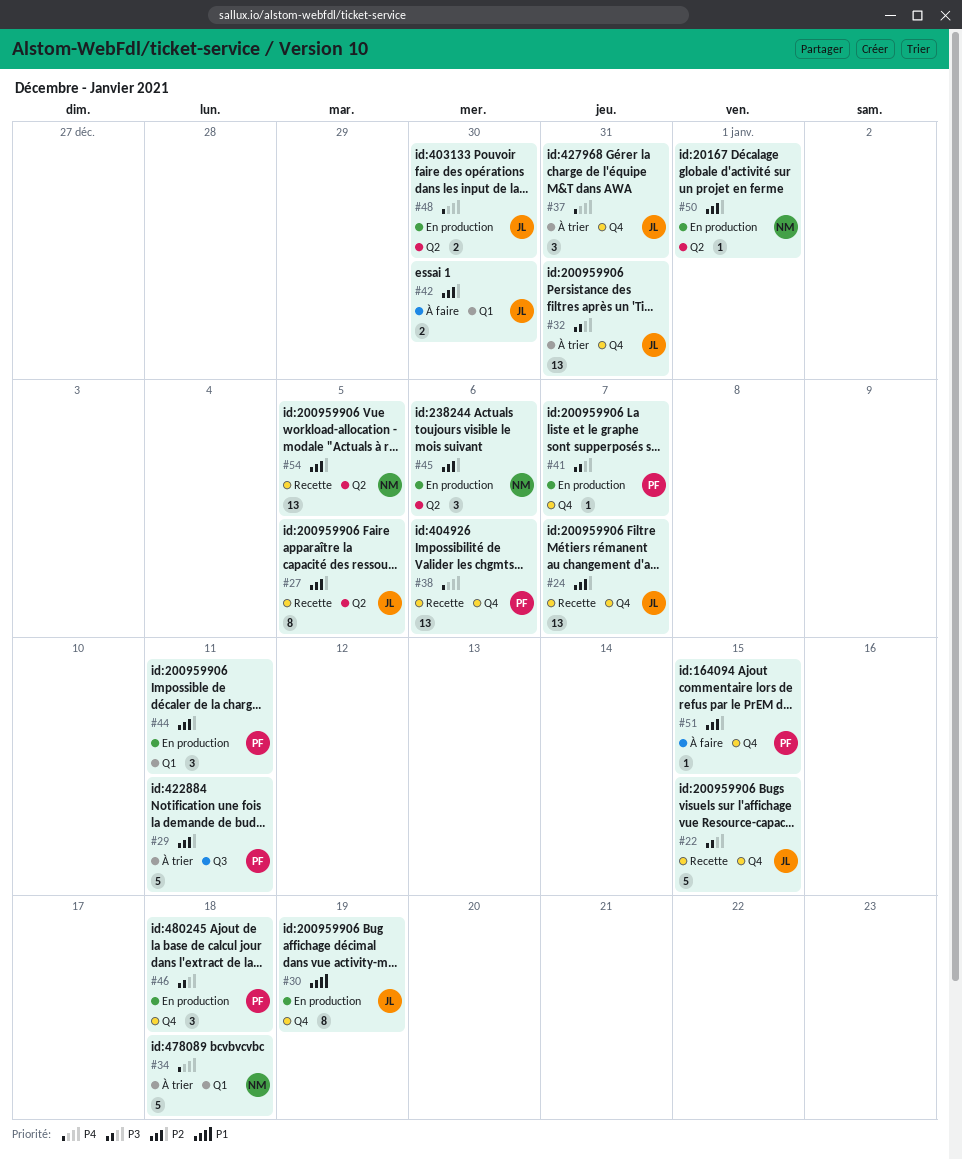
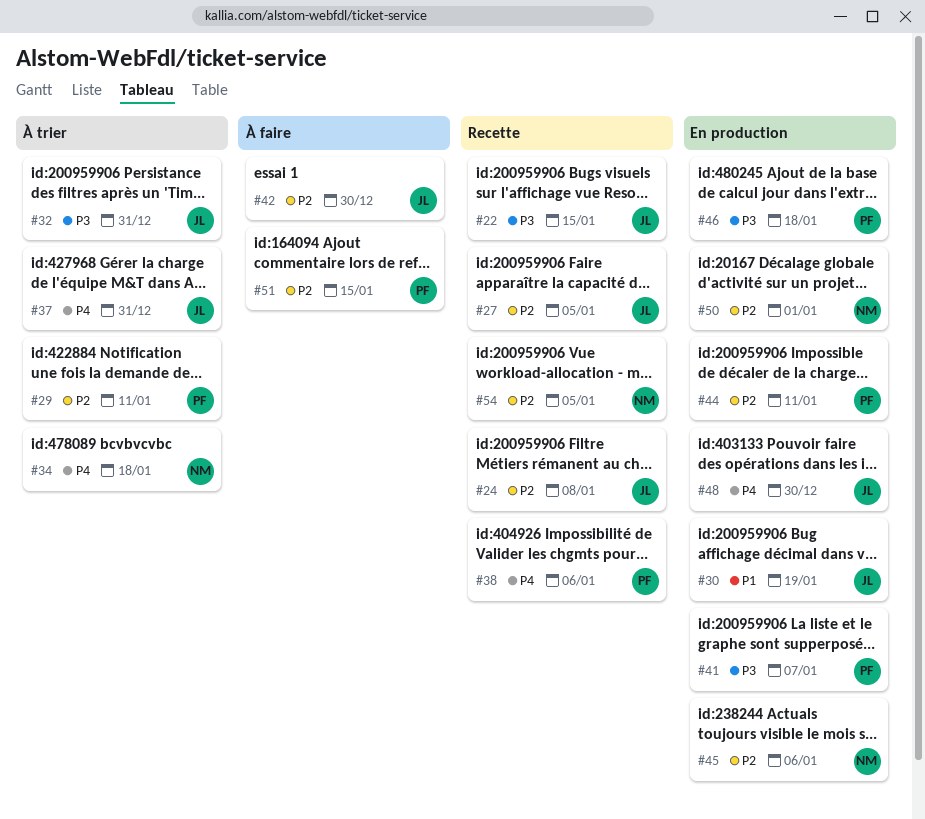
#24, due: Jan 7 -> Jan 8

